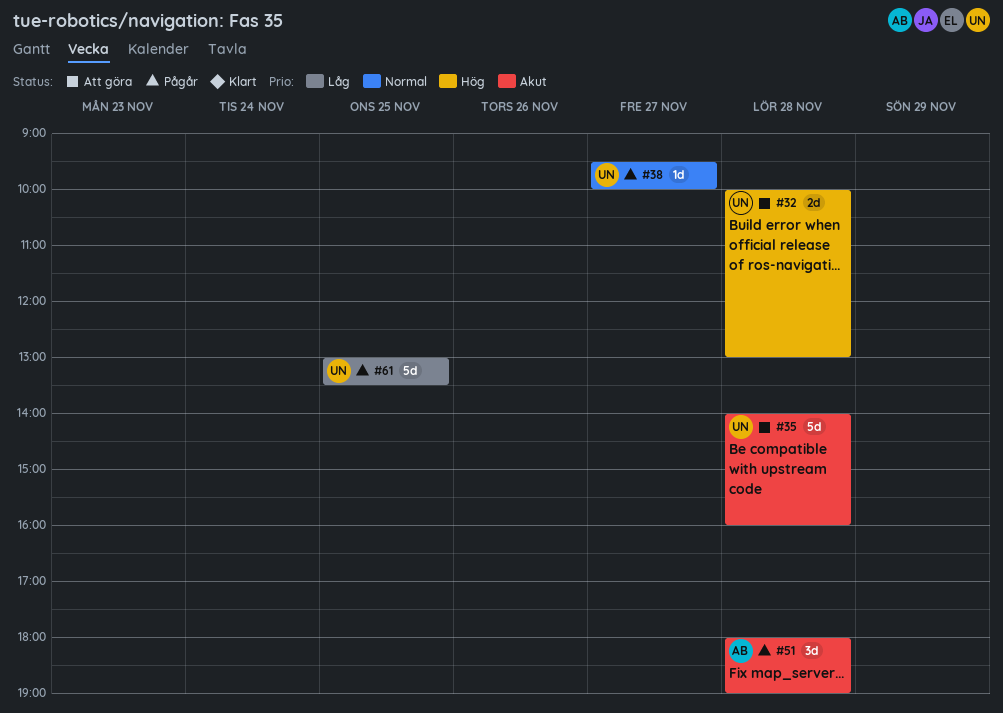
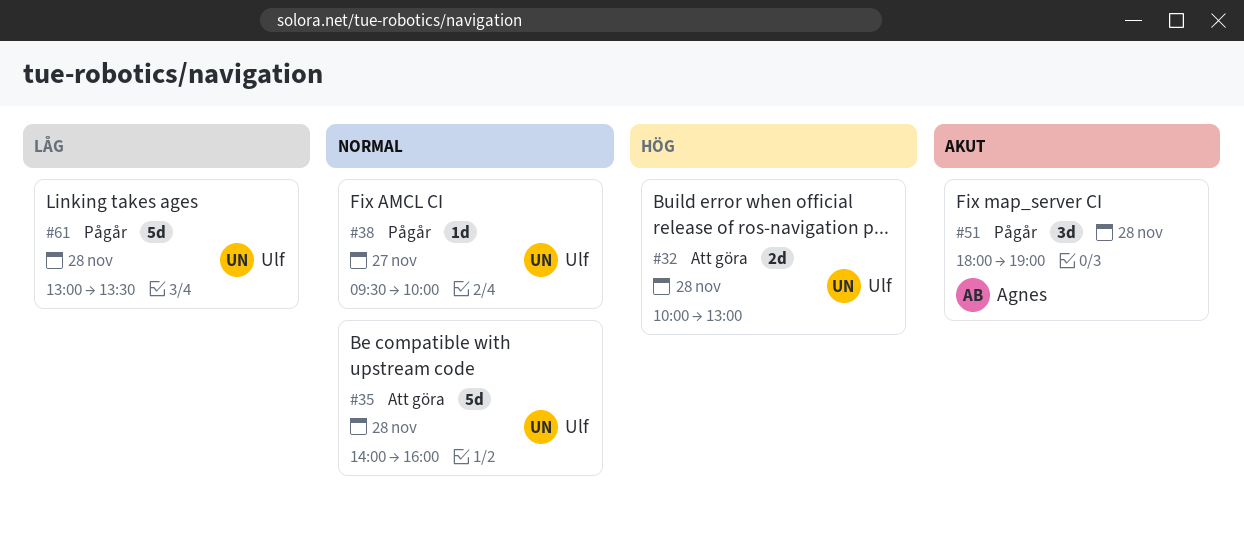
#35, priority: Akut -> Normal
#61, day: Nov 25 -> Nov 28

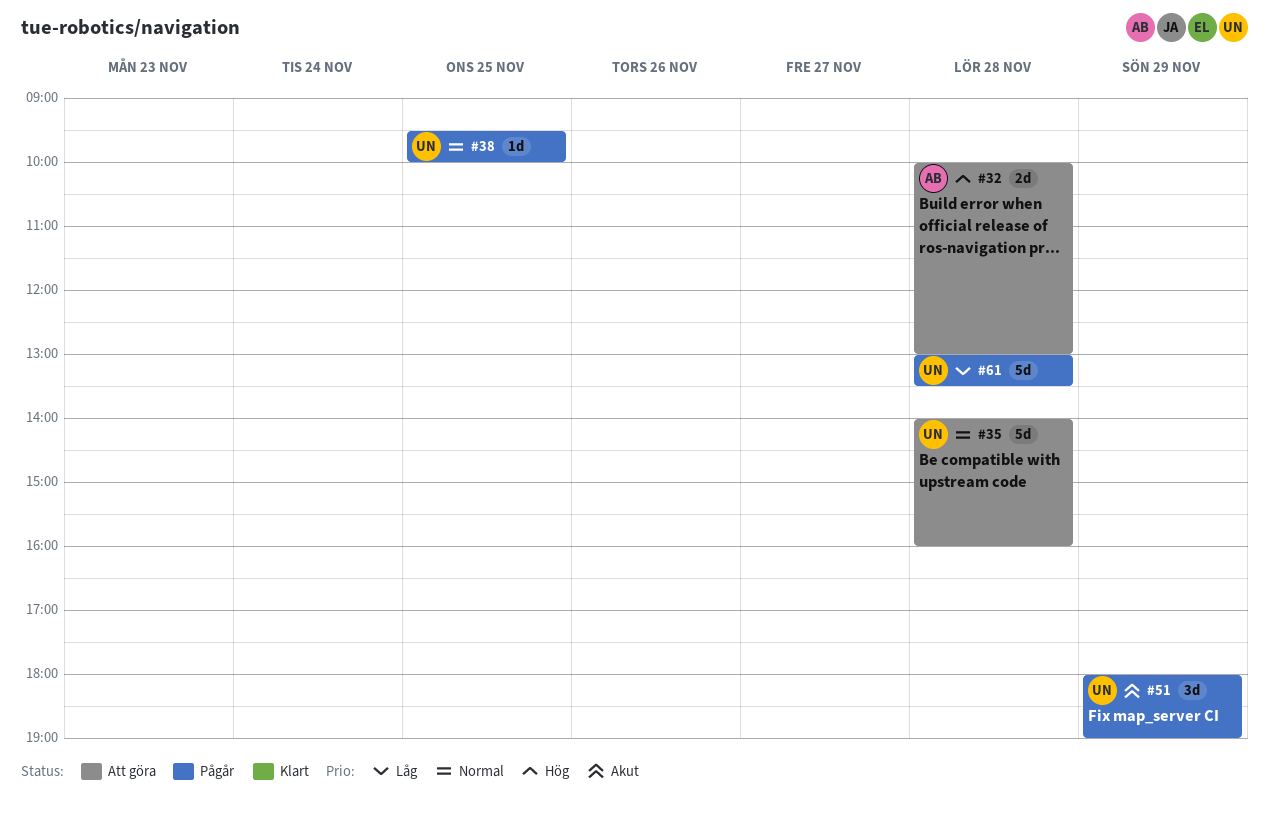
#32, owner: Ulf -> Agnes
#38, day: Nov 27 -> Nov 25
#51, owner: Agnes -> Ulf
#51, day: Nov 28 -> Nov 29

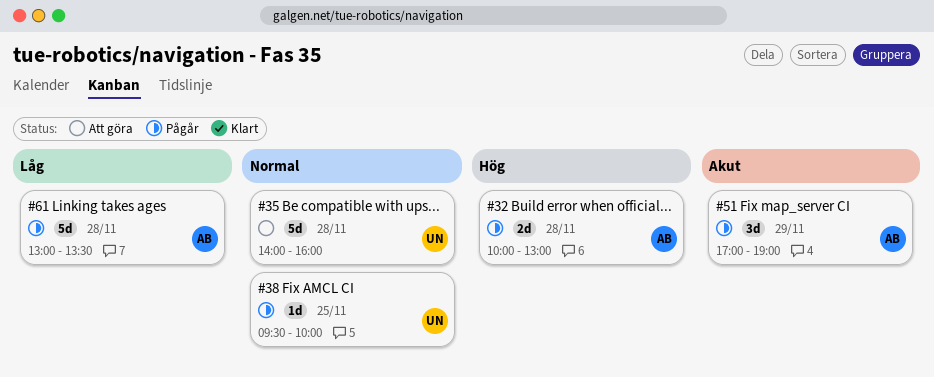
#32, status: Att göra -> Pågår
#51, owner: UN -> AB
#51, begins: 18:00 -> 17:00
#61, owner: UN -> AB

